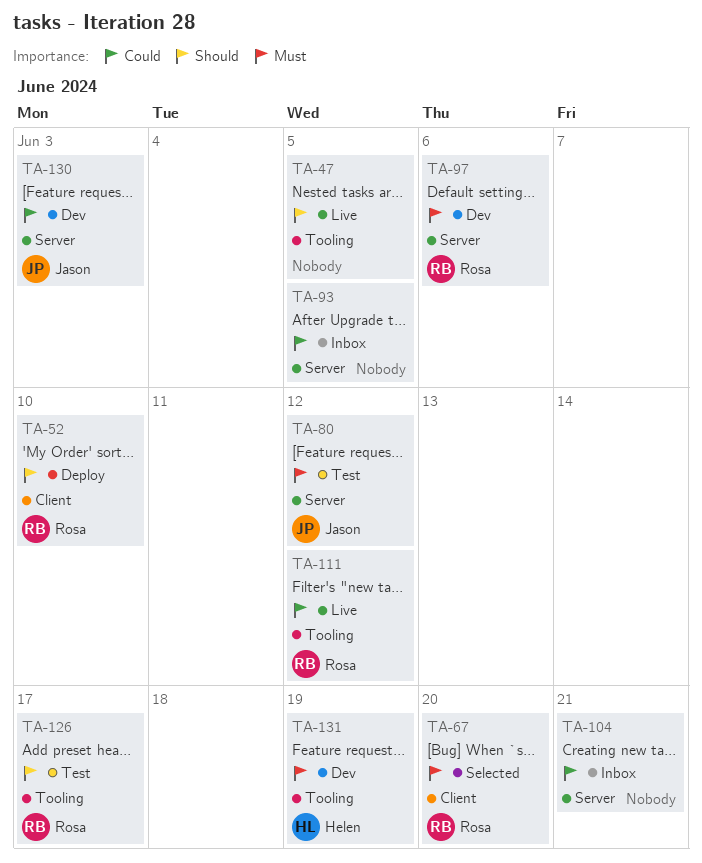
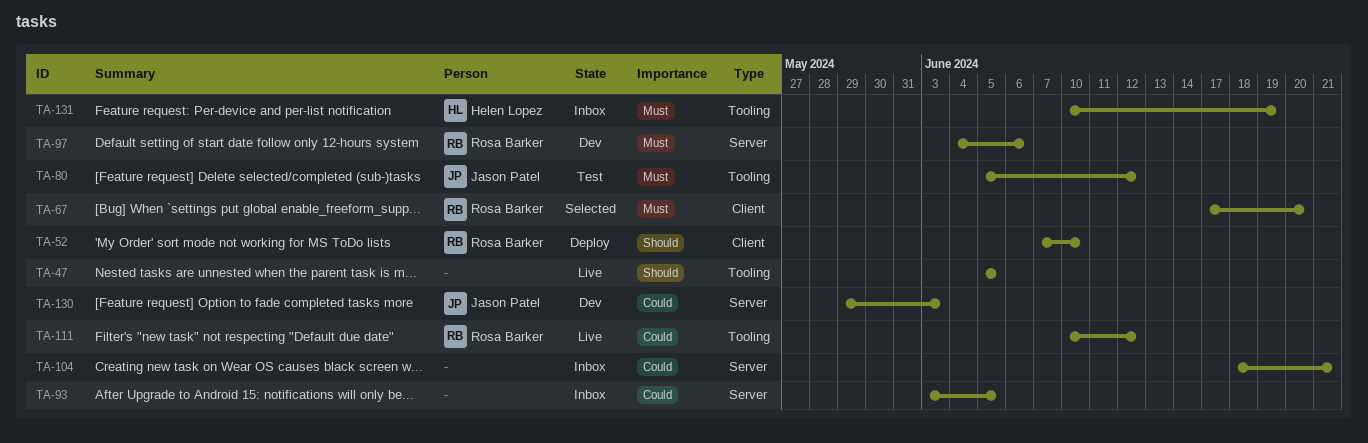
TA-80, label: Server -> Tooling
TA-126: present -> none
TA-131, status: Dev -> Inbox

